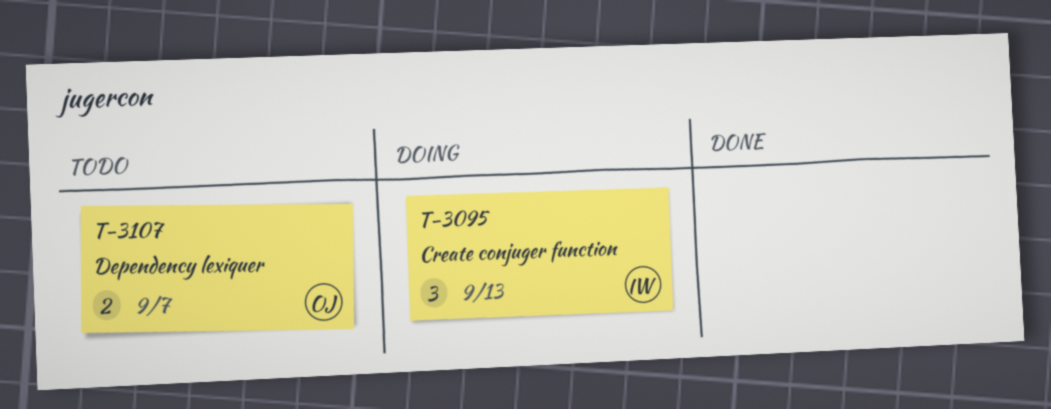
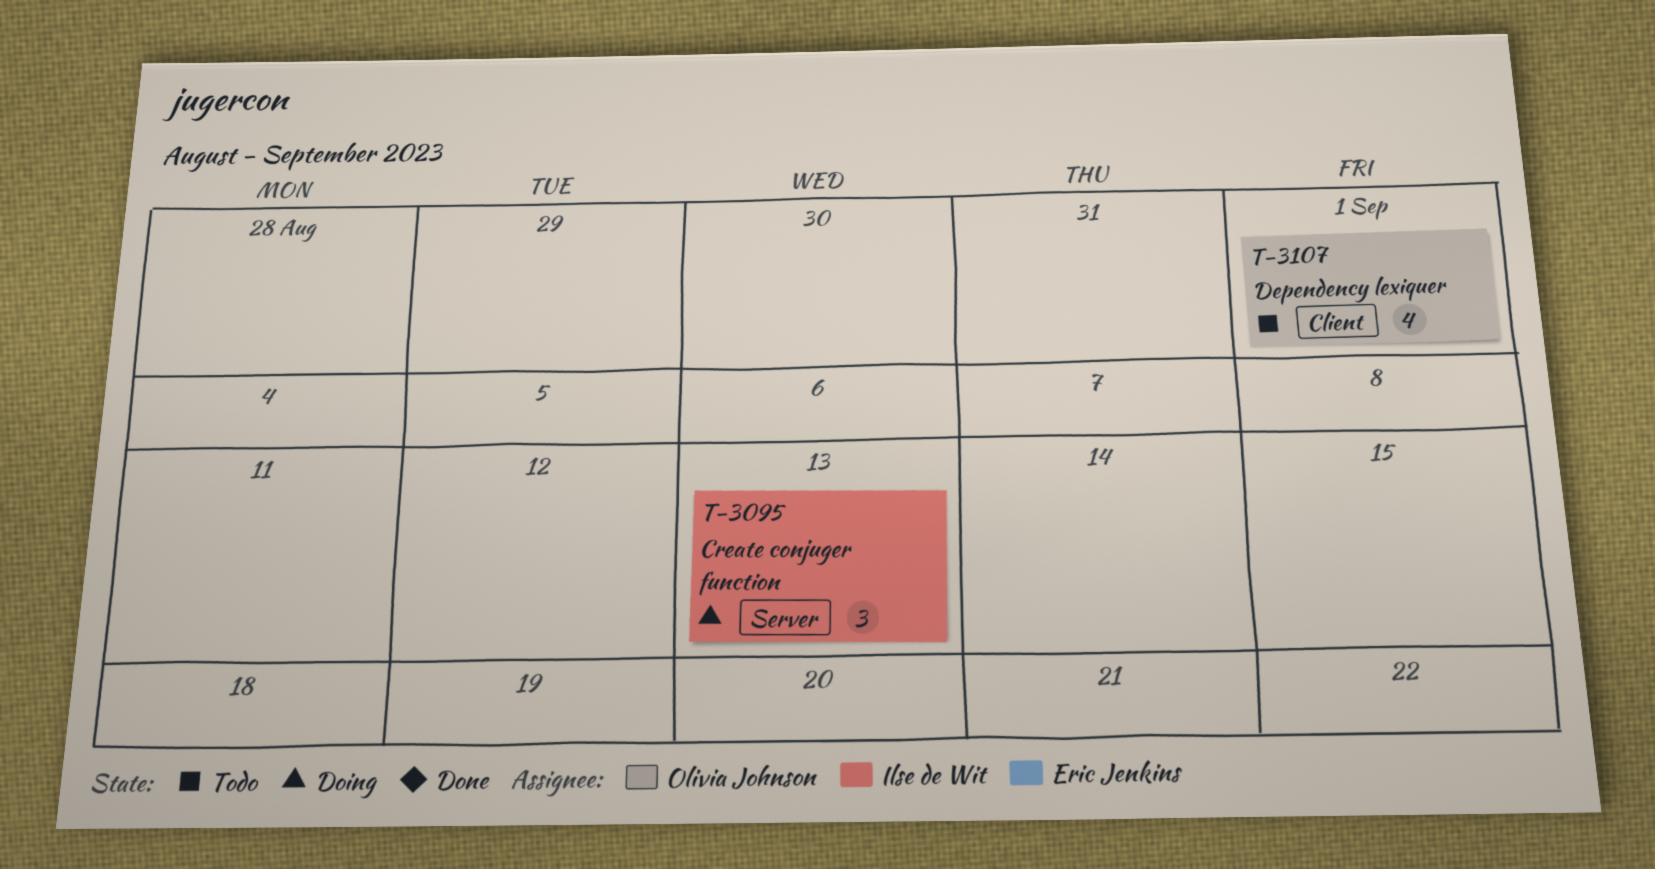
T-3107, estimate: 2 -> 4
T-3107, due: Sep 7 -> Sep 1

